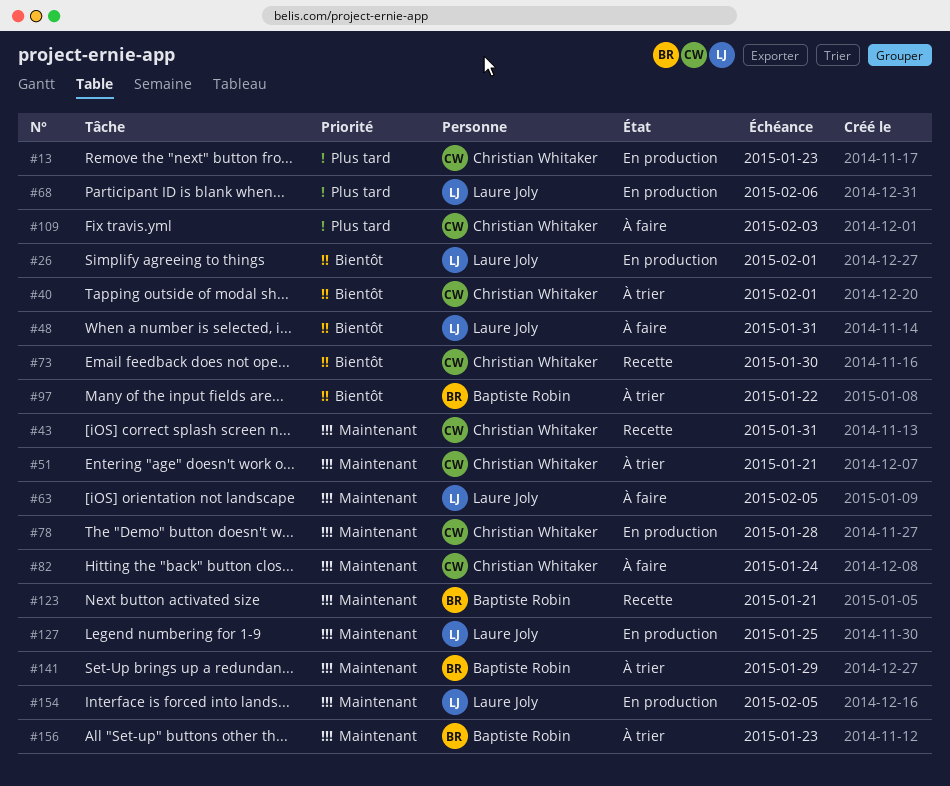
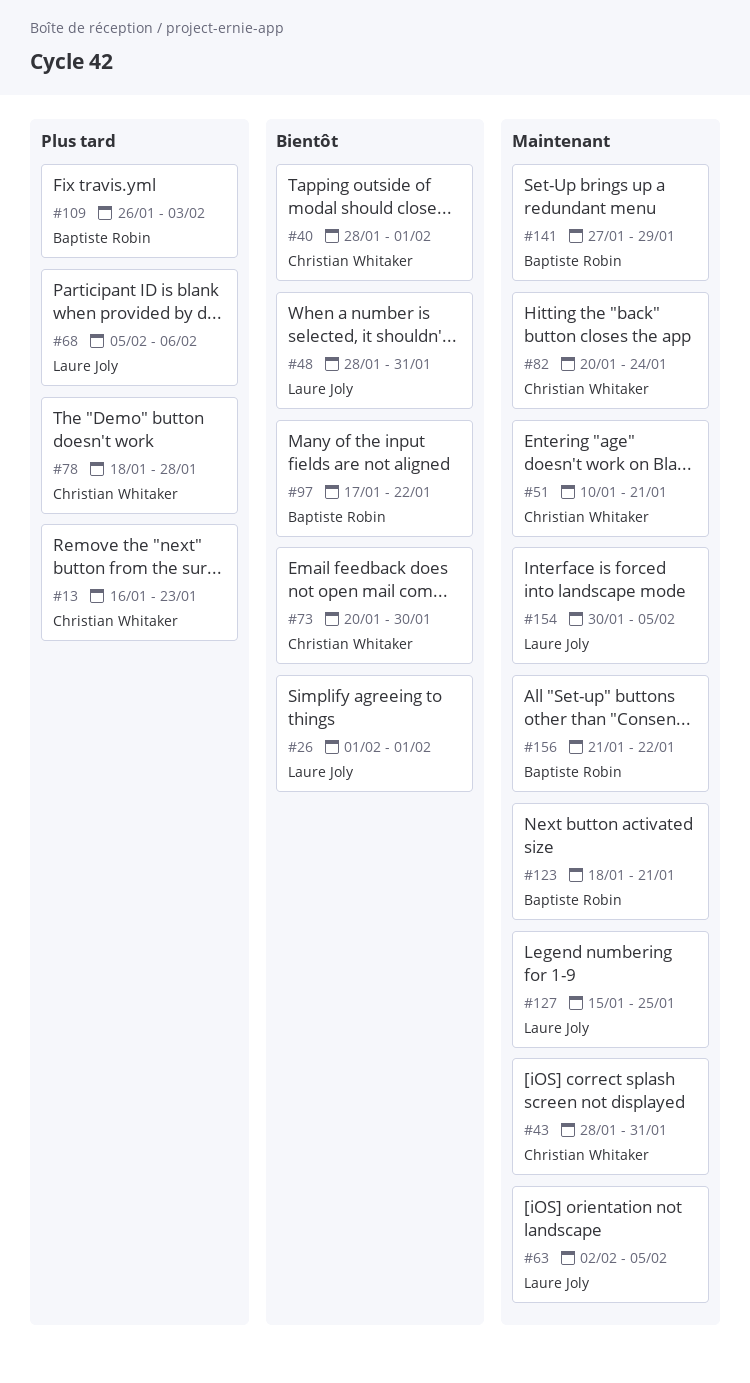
#78, priority: Maintenant -> Plus tard
#109, owner: Christian Whitaker -> Baptiste Robin
#156, due: Jan 23 -> Jan 22

